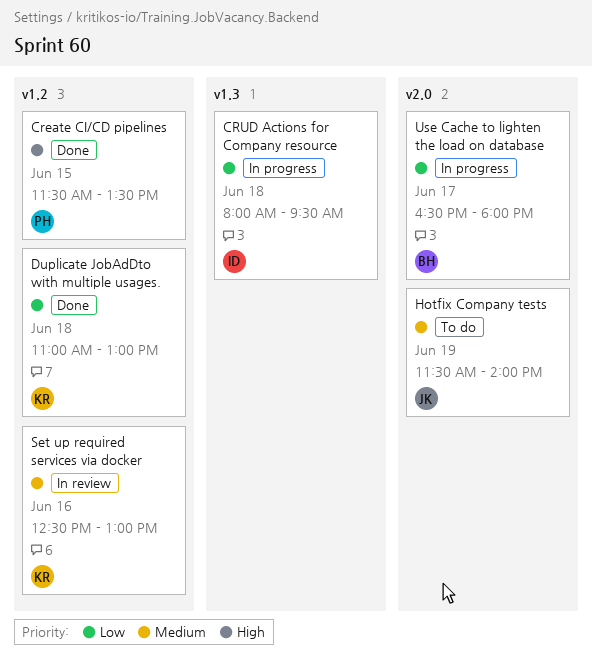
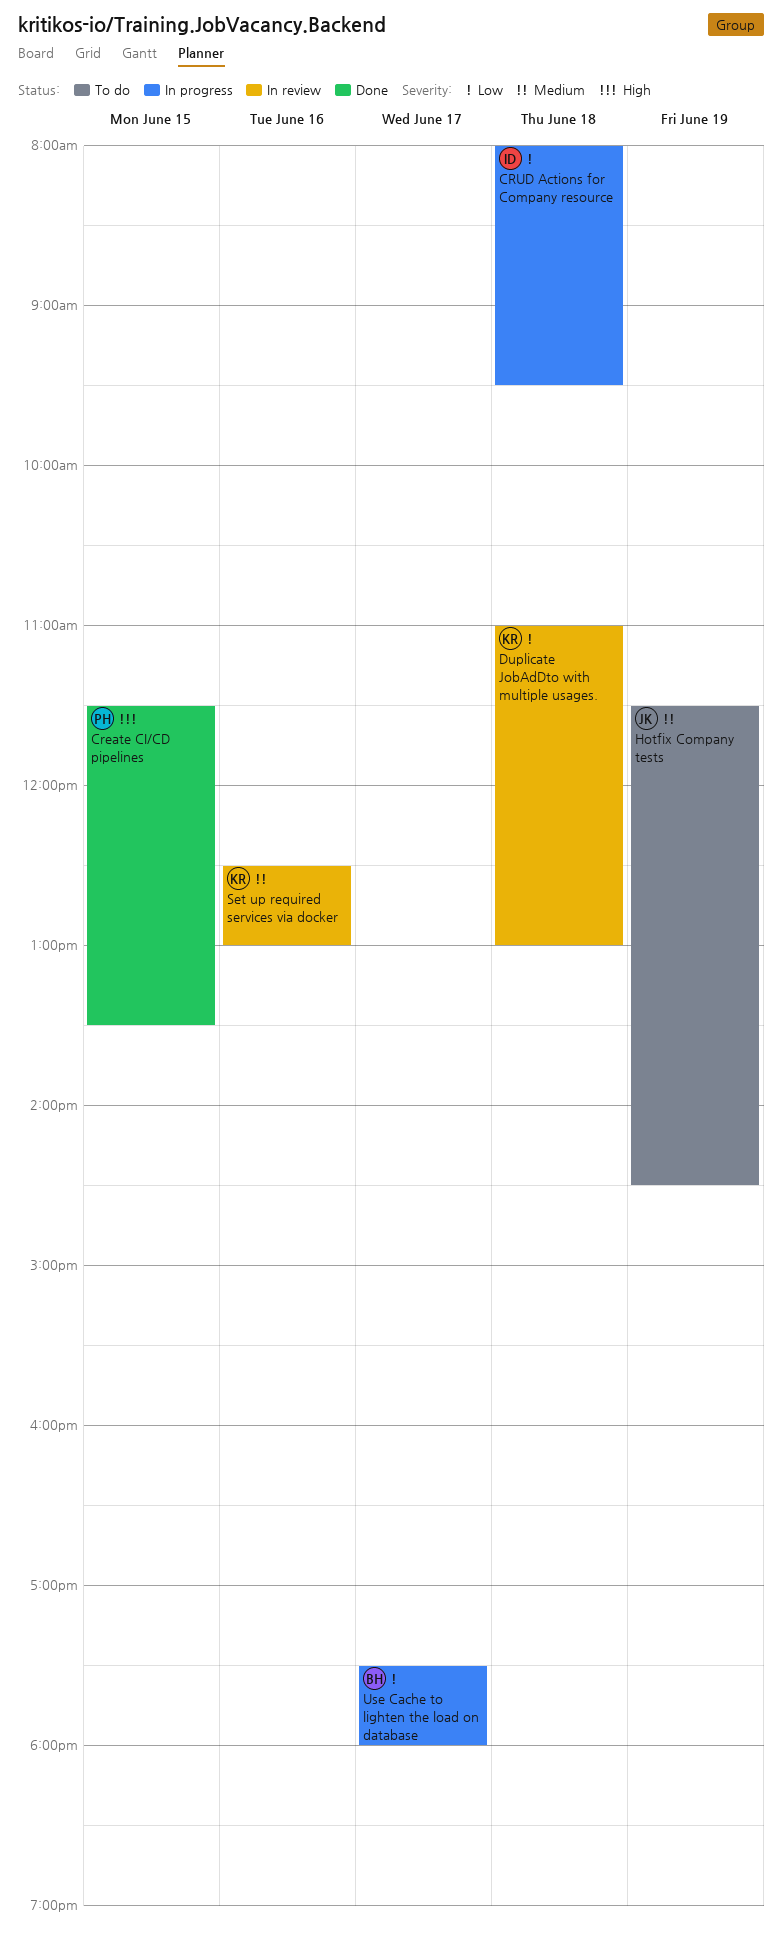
Duplicate JobAdDto with multiple usages., status: Done -> In review
Hotfix Company tests, ends: 14:00 -> 14:30
Use Cache to lighten the load on database, begins: 16:30 -> 17:30

